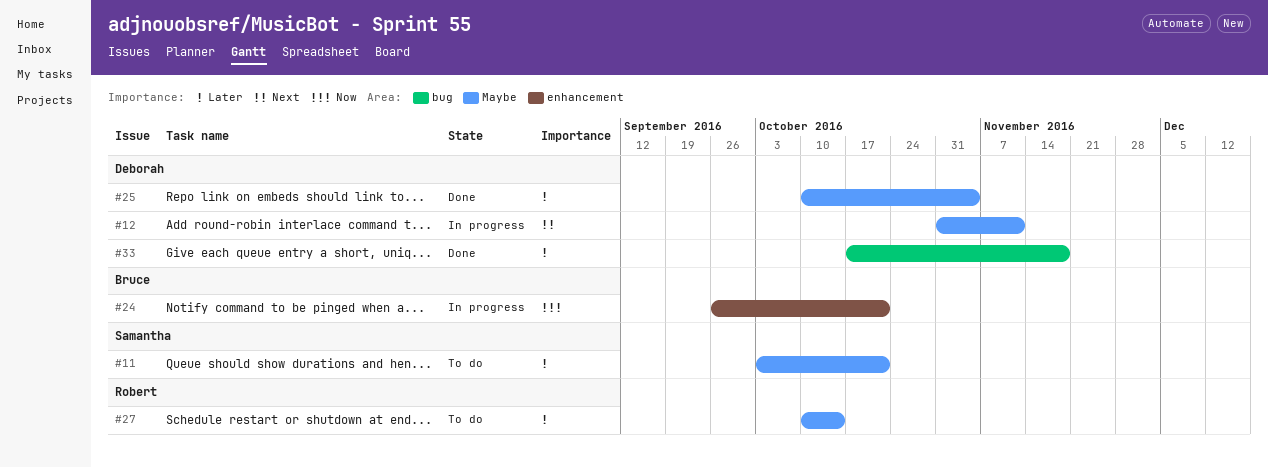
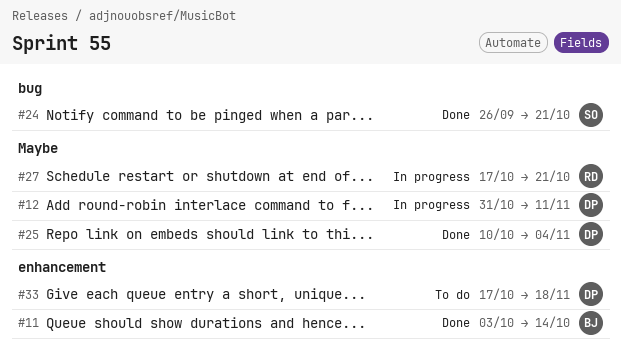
#11, status: To do -> Done
#11, owner: Samantha -> Bruce
#11, label: Maybe -> enhancement
#11, due: Oct 21 -> Oct 14
#24, status: In progress -> Done
#24, owner: Bruce -> Samantha
#24, label: enhancement -> bug
#27, status: To do -> In progress
#27, start: Oct 10 -> Oct 17
#27, due: Oct 14 -> Oct 21
#33, status: Done -> To do
#33, label: bug -> enhancement

